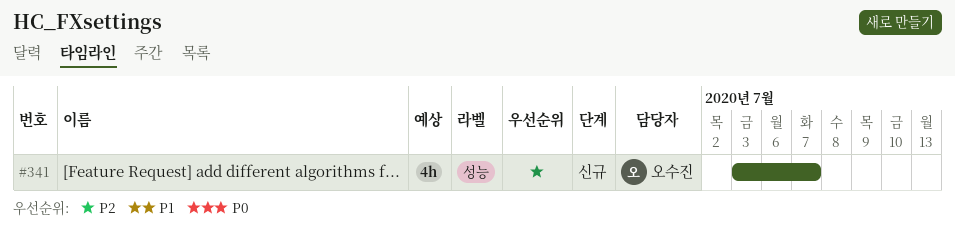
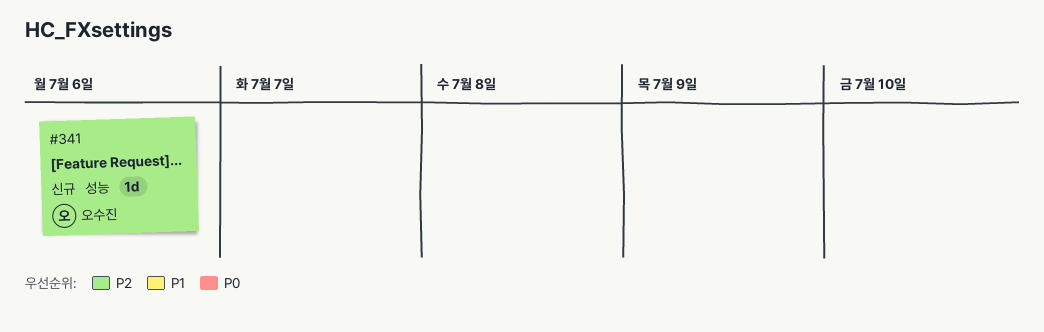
#341, estimate: 4h -> 1d
#341, due: Jul 7 -> Jul 6

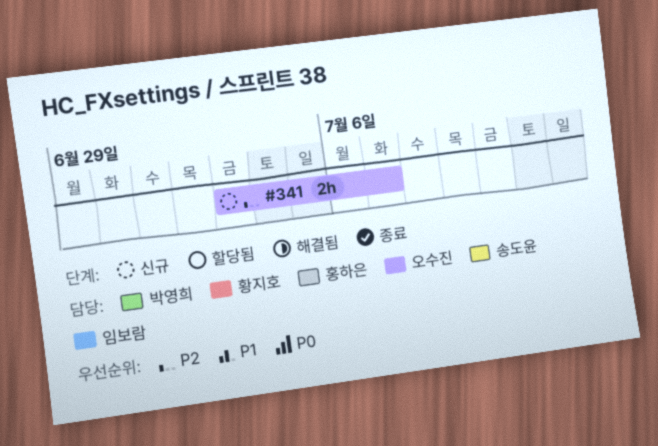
#341, estimate: 1d -> 2h
#341, due: Jul 6 -> Jul 7

